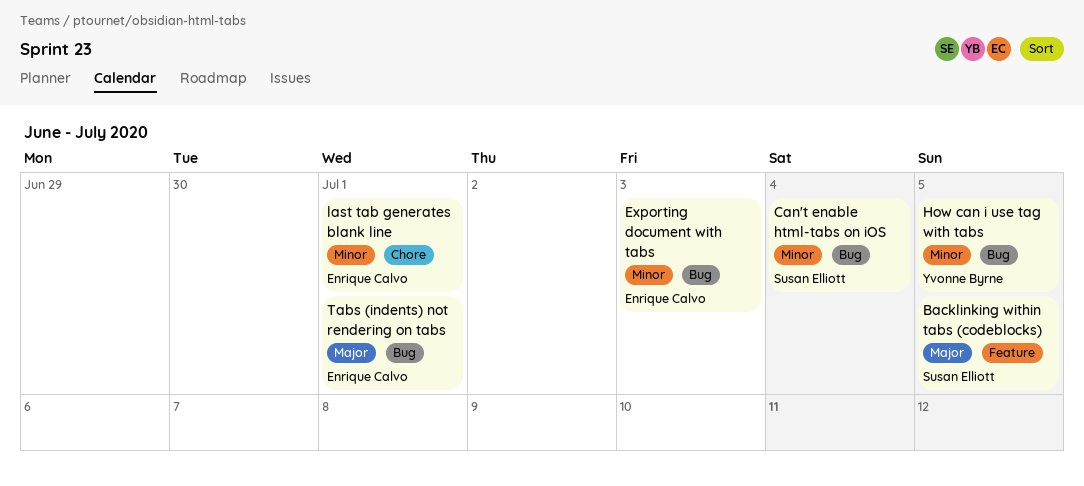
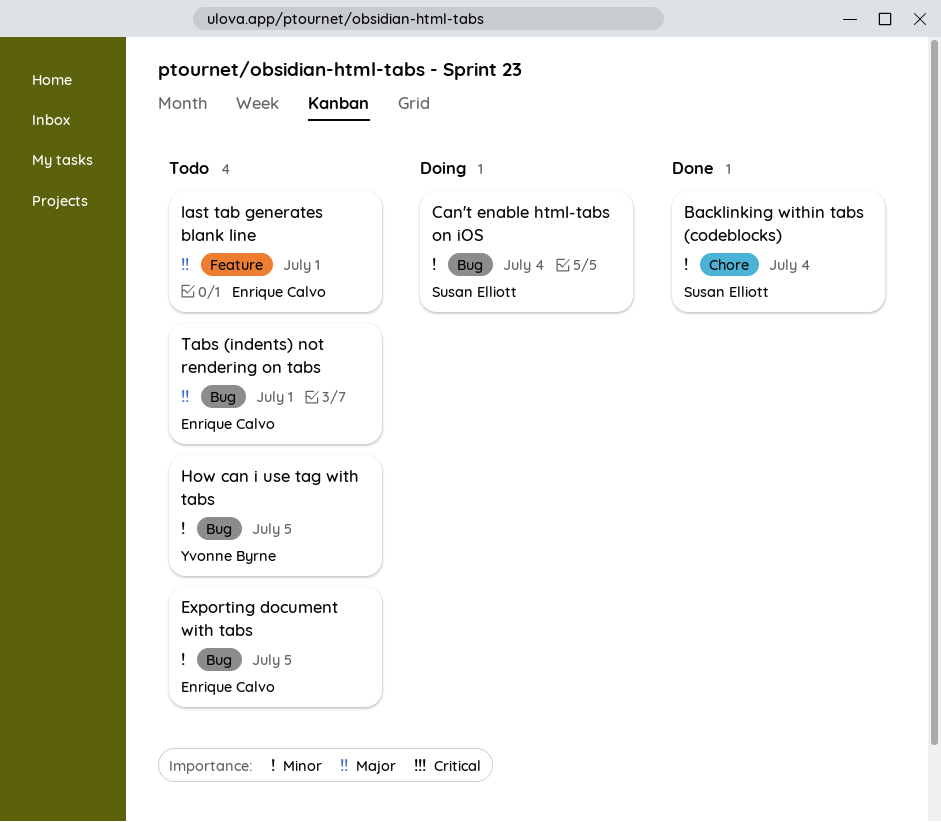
Backlinking within tabs (codeblocks), priority: Major -> Minor
Backlinking within tabs (codeblocks), label: Feature -> Chore
Backlinking within tabs (codeblocks), due: Jul 5 -> Jul 4
Exporting document with tabs, due: Jul 3 -> Jul 5
last tab generates blank line, priority: Minor -> Major
last tab generates blank line, label: Chore -> Feature

